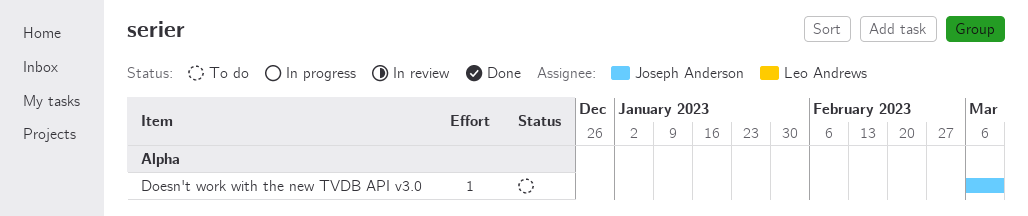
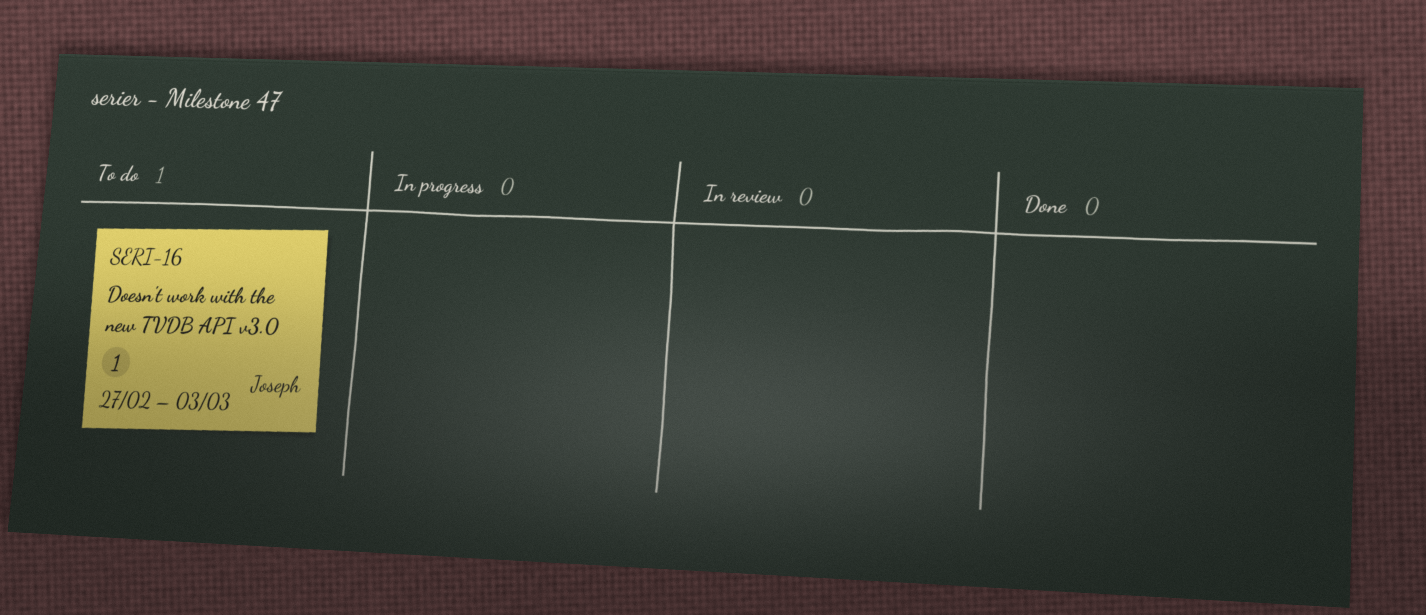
Doesn't work with the new TVDB API v3.0, start: Mar 6 -> Feb 27
Doesn't work with the new TVDB API v3.0, due: Mar 10 -> Mar 3

